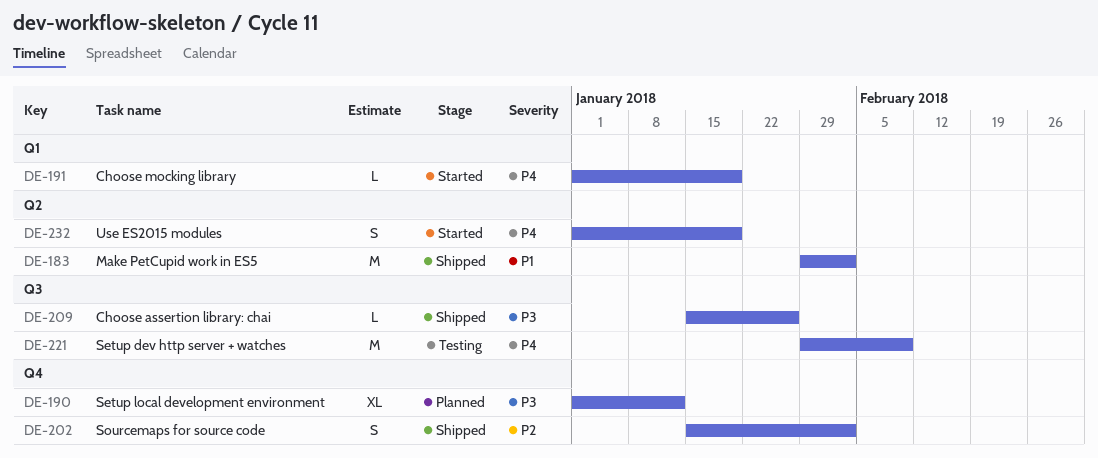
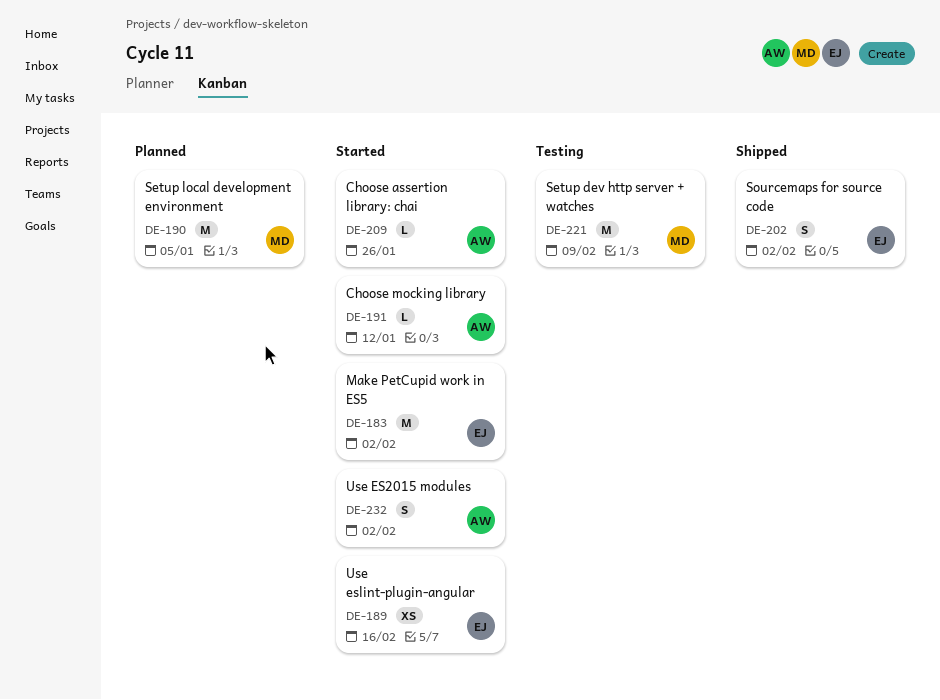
DE-183, status: Shipped -> Started
DE-189: none -> present
DE-190, estimate: XL -> M
DE-190, due: Jan 12 -> Jan 5
DE-191, due: Jan 19 -> Jan 12
DE-209, status: Shipped -> Started
DE-232, due: Jan 19 -> Feb 2

